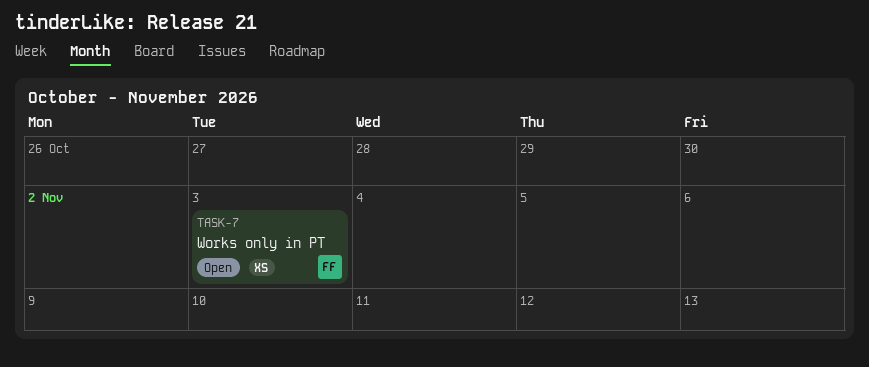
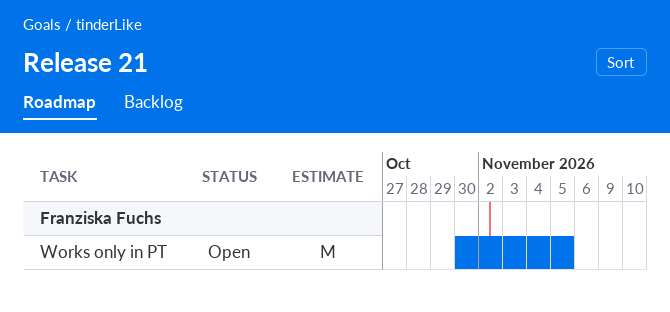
Works only in PT, estimate: XS -> M
Works only in PT, due: Nov 3 -> Nov 5

